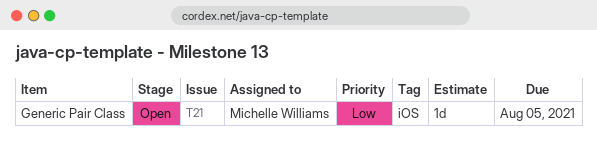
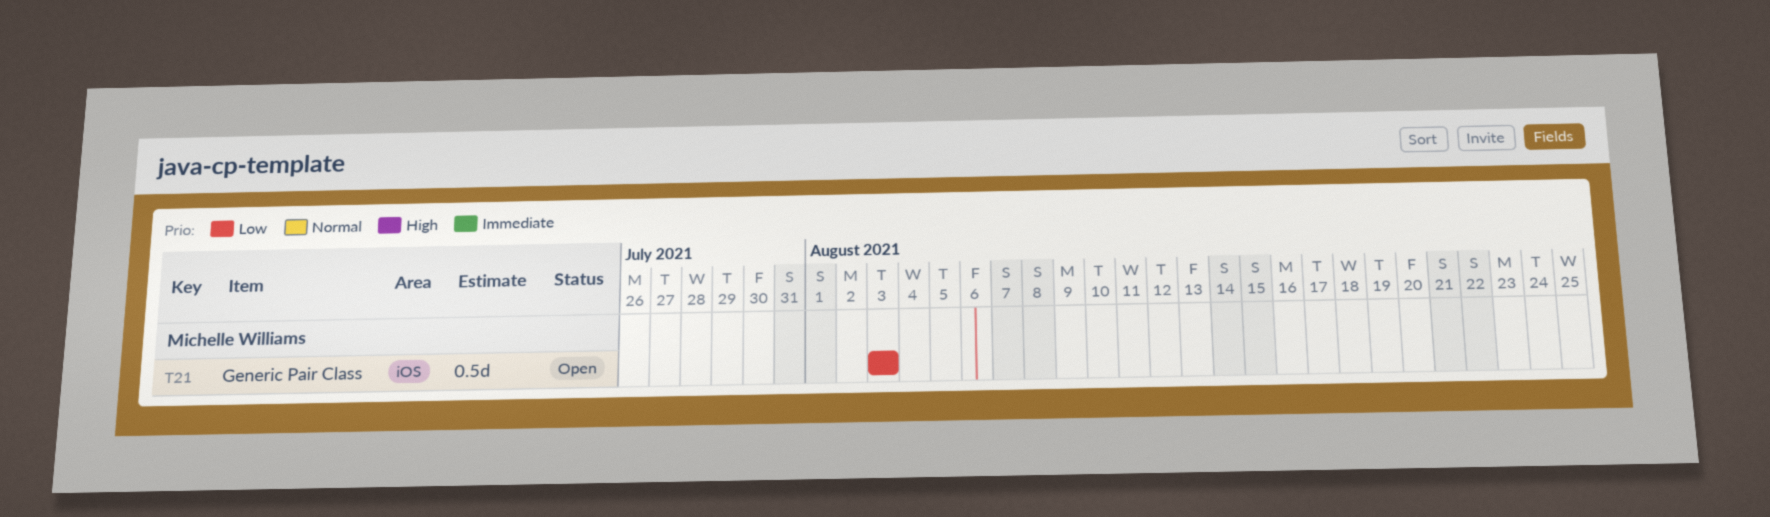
T21, estimate: 1d -> 0.5d
T21, due: Aug 5 -> Aug 3

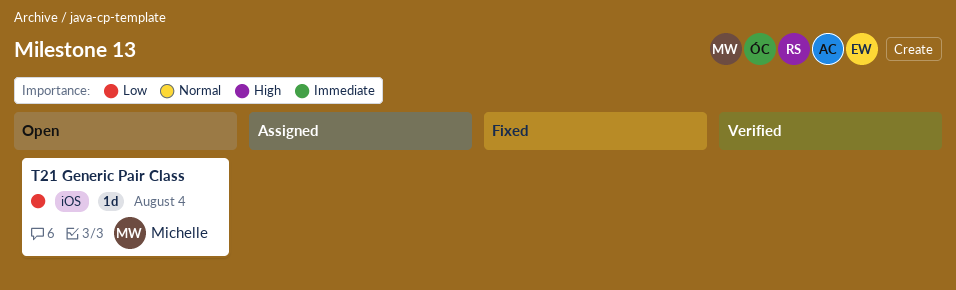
T21, estimate: 0.5d -> 1d
T21, due: Aug 3 -> Aug 4

